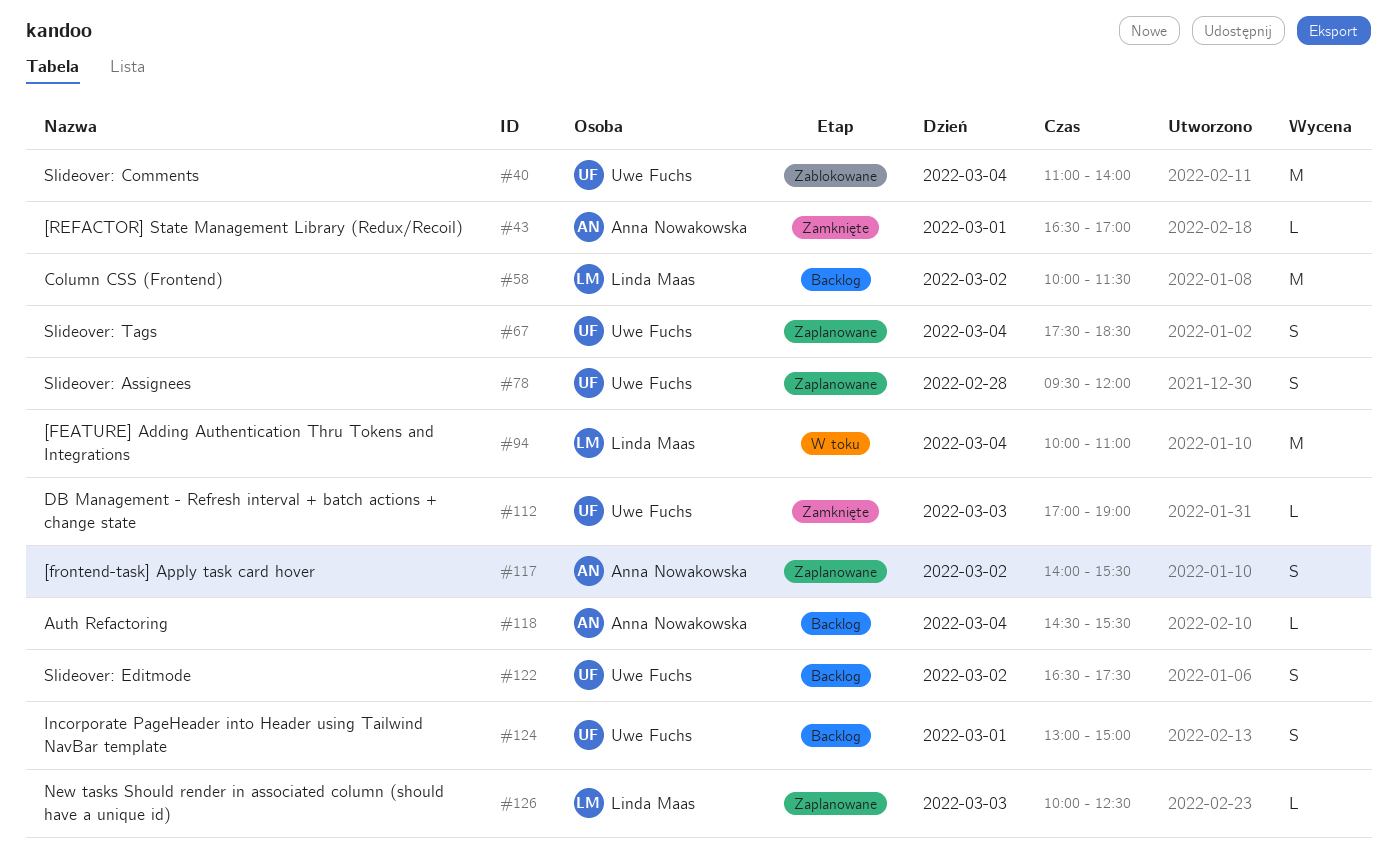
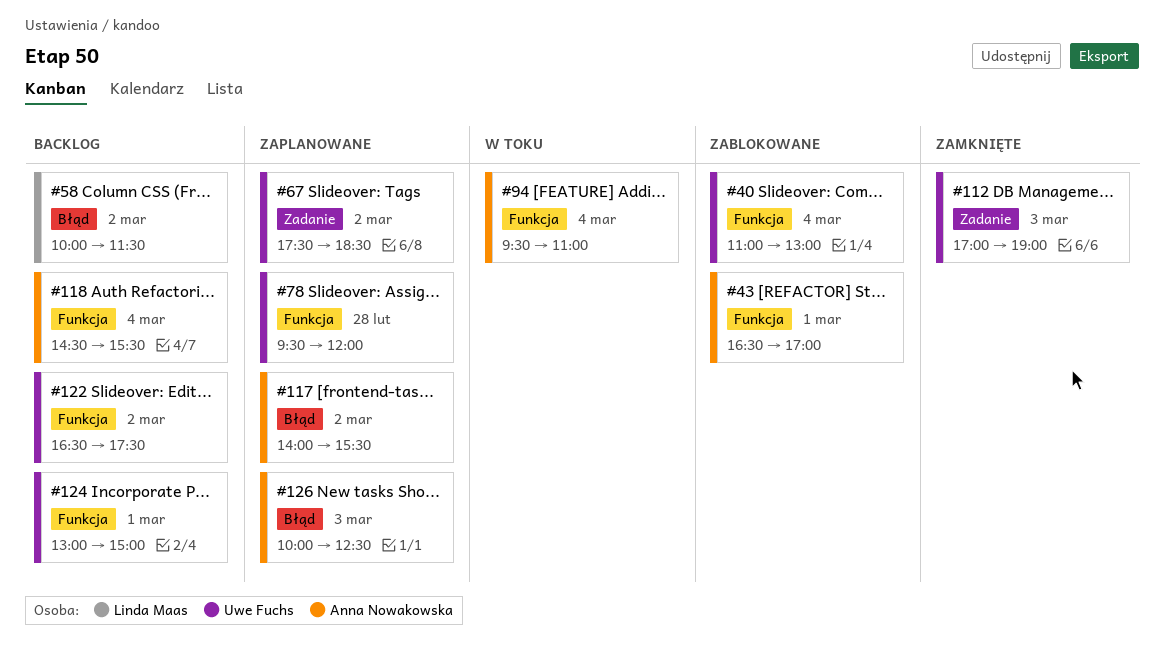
#40, ends: 14:00 -> 13:00
#43, status: Zamknięte -> Zablokowane
#67, day: Mar 4 -> Mar 2
#94, owner: Linda Maas -> Anna Nowakowska
#94, begins: 10:00 -> 09:30
#126, owner: Linda Maas -> Anna Nowakowska

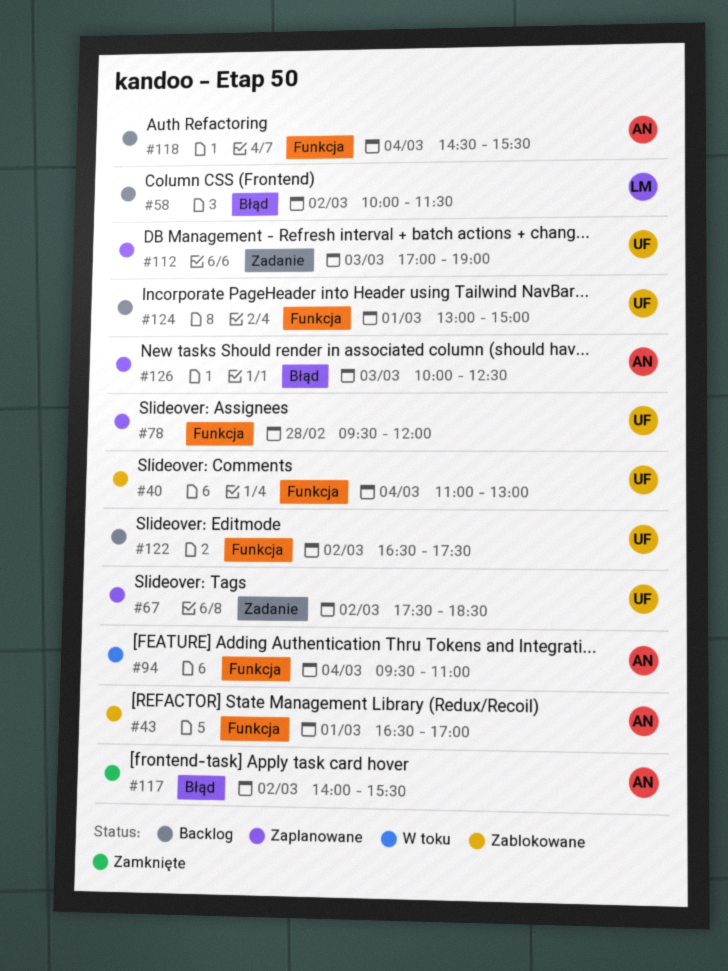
#112, status: Zamknięte -> Zaplanowane
#117, status: Zaplanowane -> Zamknięte

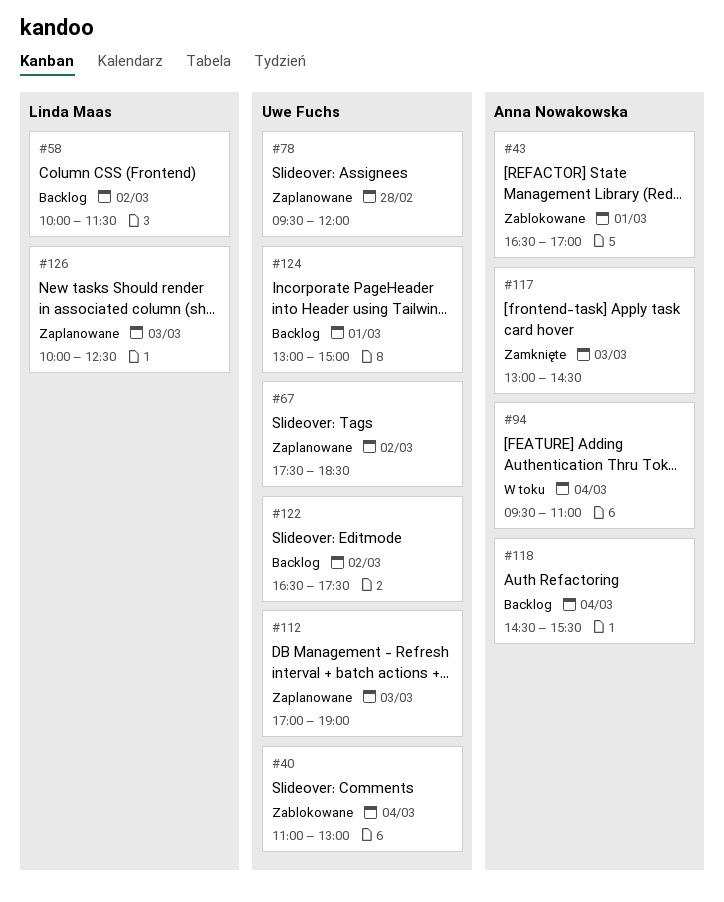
#117, day: Mar 2 -> Mar 3
#117, begins: 14:00 -> 13:00
#117, ends: 15:30 -> 14:30
#126, owner: Anna Nowakowska -> Linda Maas

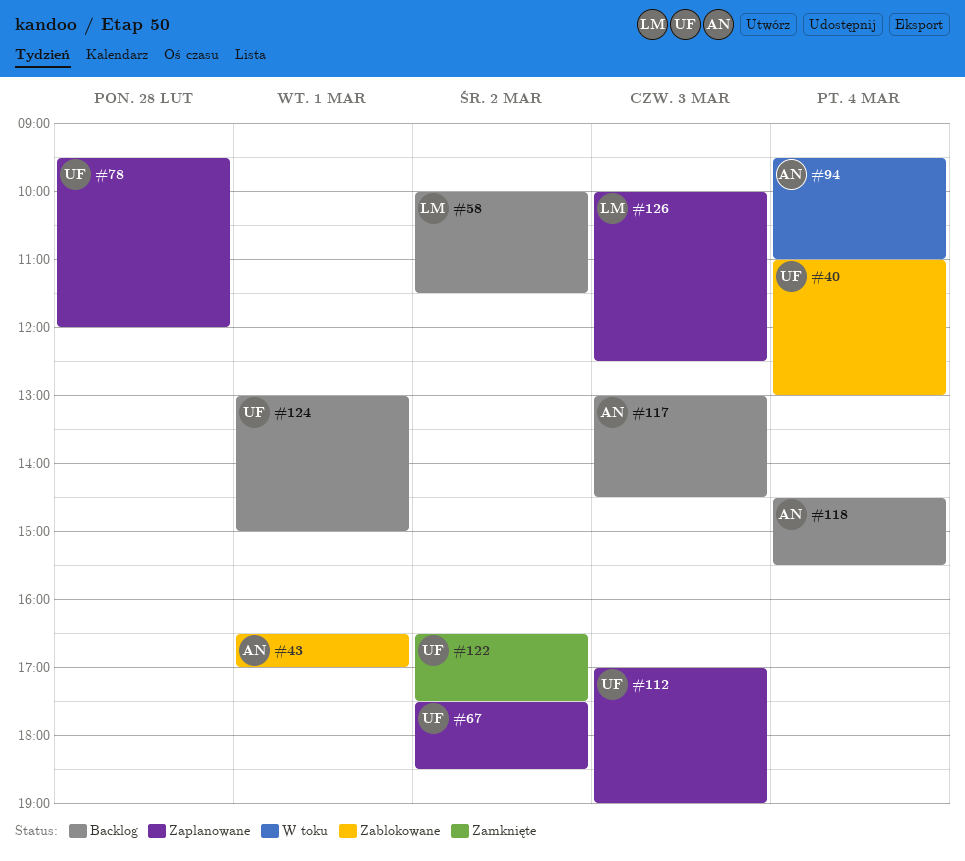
#117, status: Zamknięte -> Backlog
#122, status: Backlog -> Zamknięte

